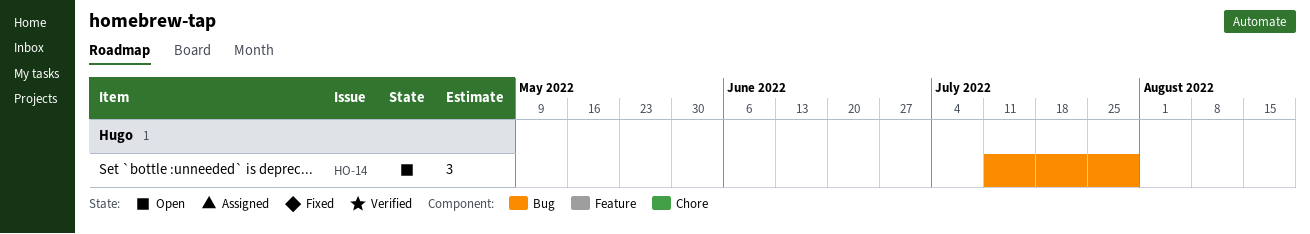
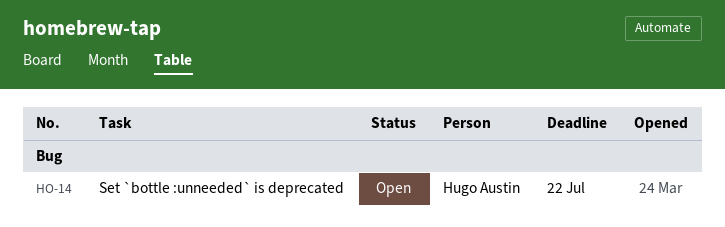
HO-14, due: Jul 29 -> Jul 22

